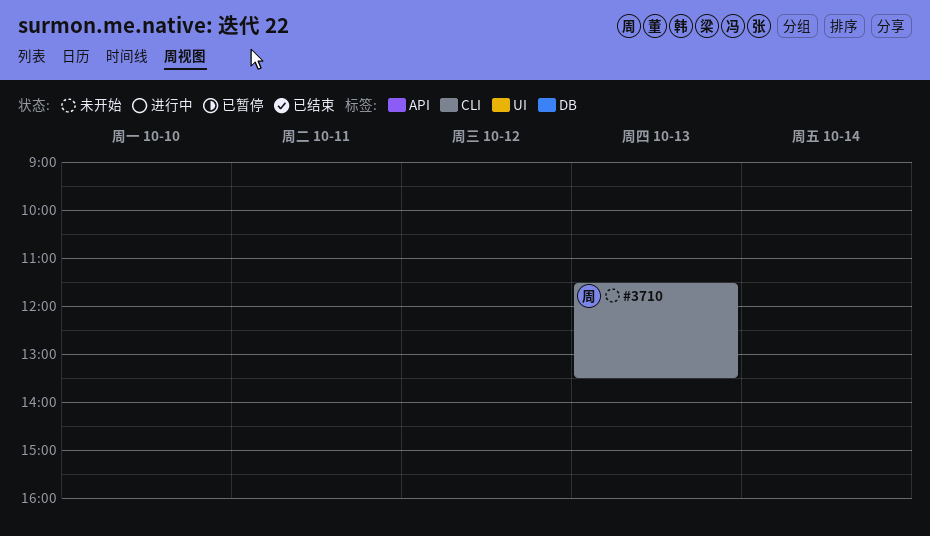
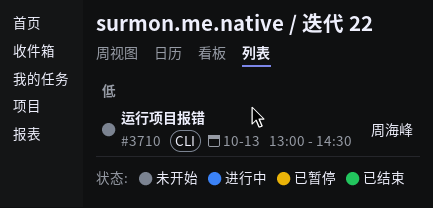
#3710, begins: 11:30 -> 13:00
#3710, ends: 13:30 -> 14:30

